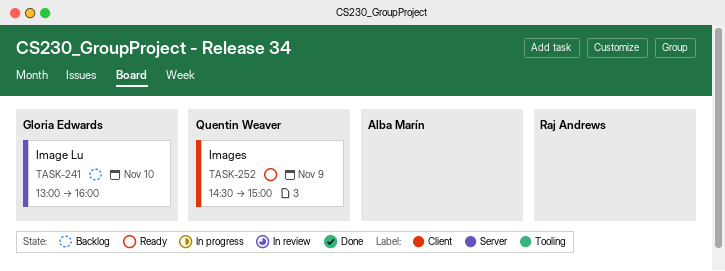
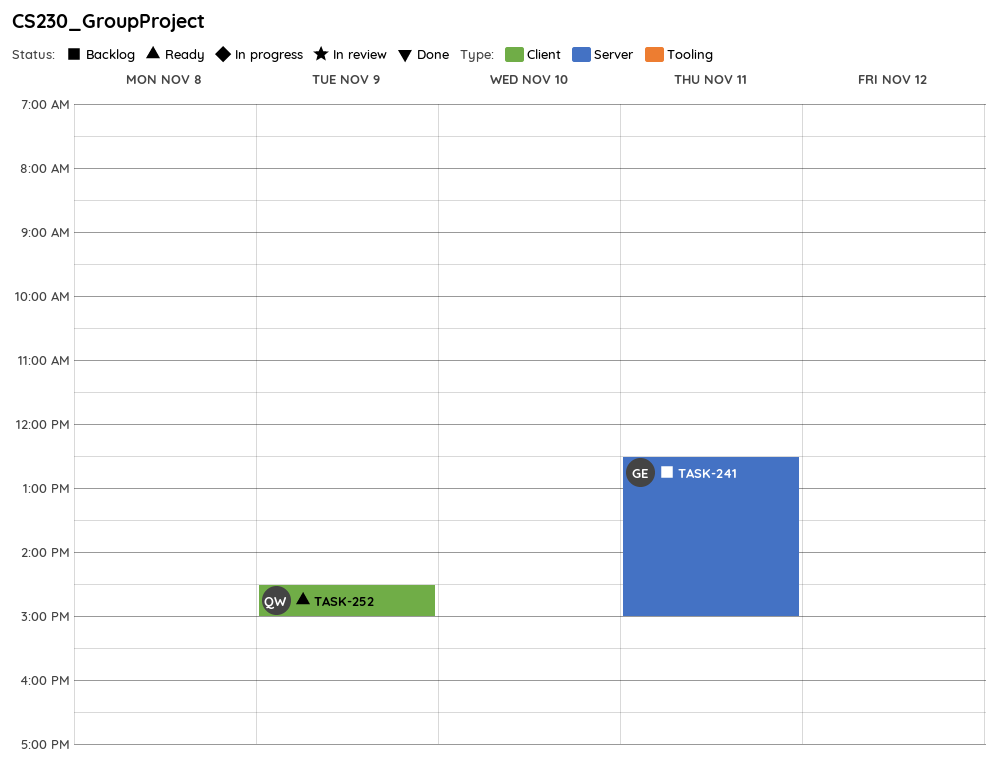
TASK-241, day: Nov 10 -> Nov 11
TASK-241, begins: 13:00 -> 12:30
TASK-241, ends: 16:00 -> 15:00

